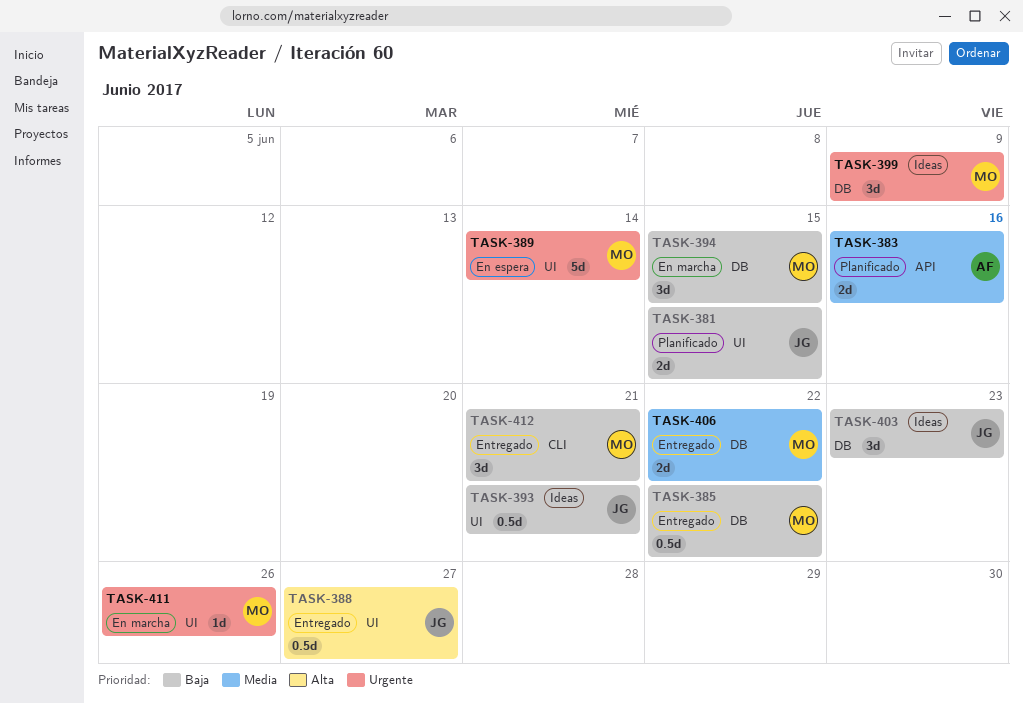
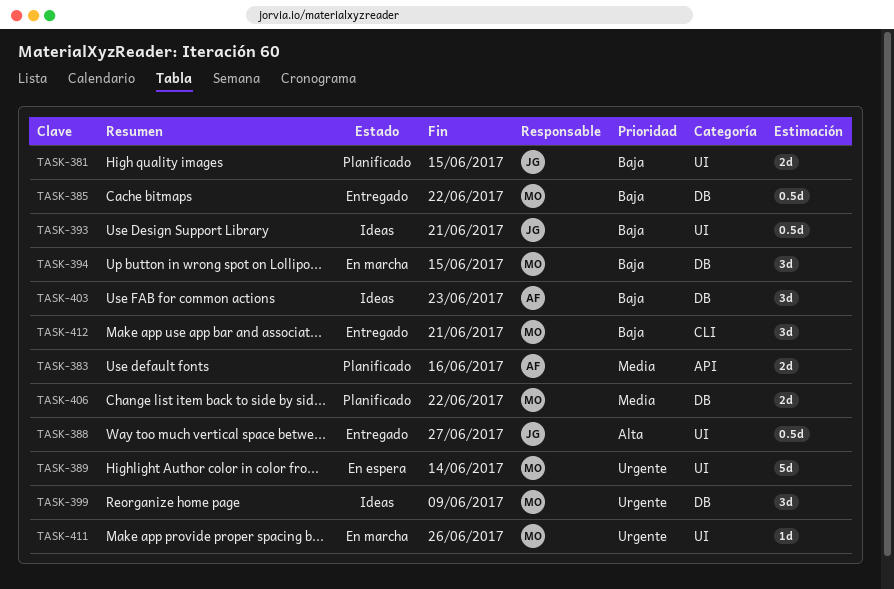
TASK-403, owner: JG -> AF
TASK-406, status: Entregado -> Planificado

